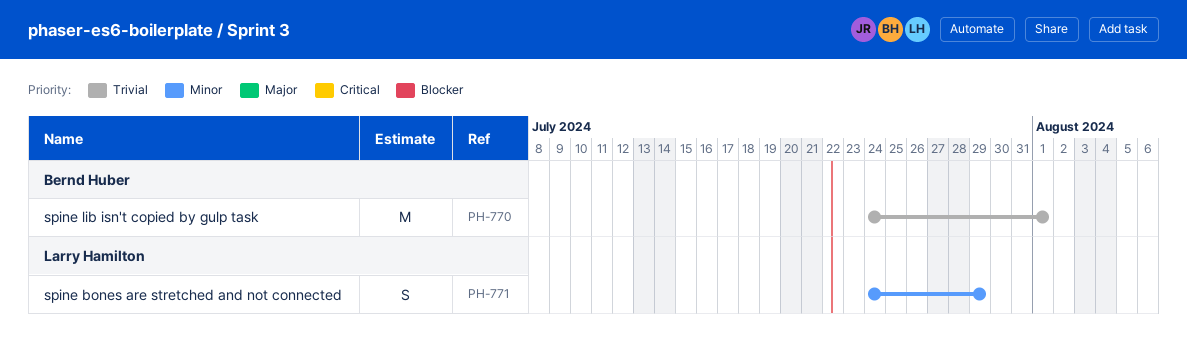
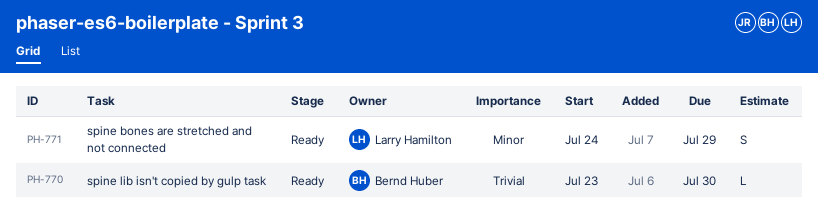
PH-770, estimate: M -> L
PH-770, start: Jul 24 -> Jul 23
PH-770, due: Aug 1 -> Jul 30

